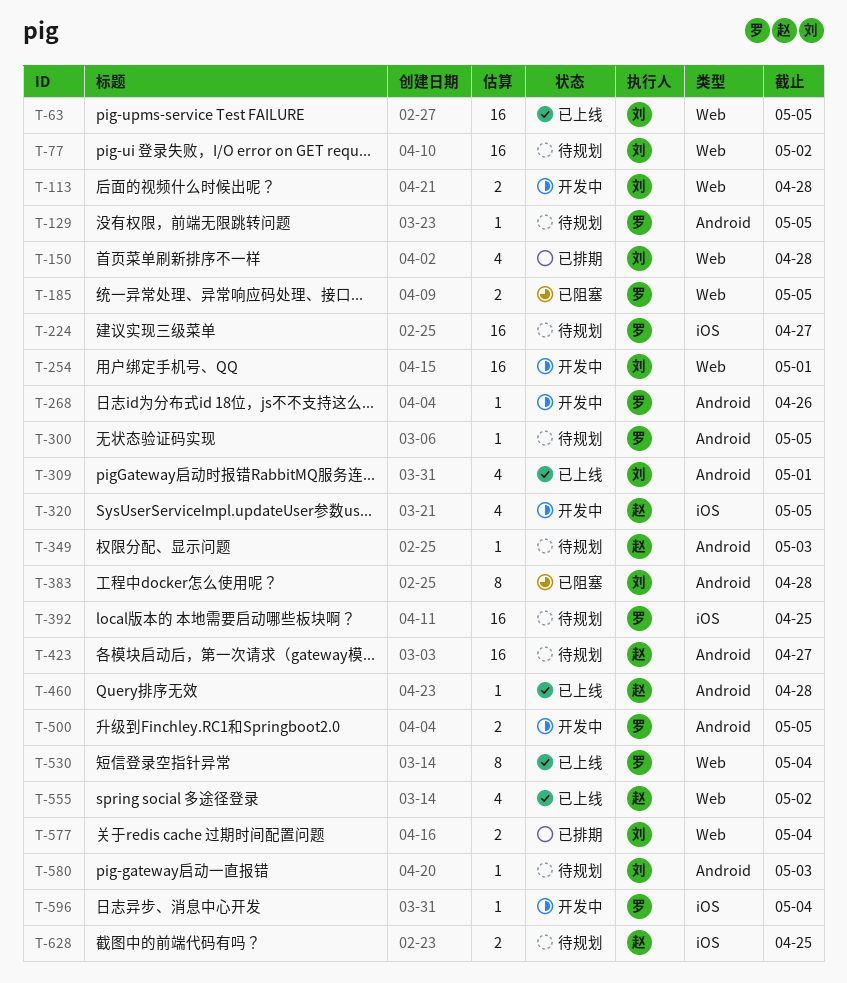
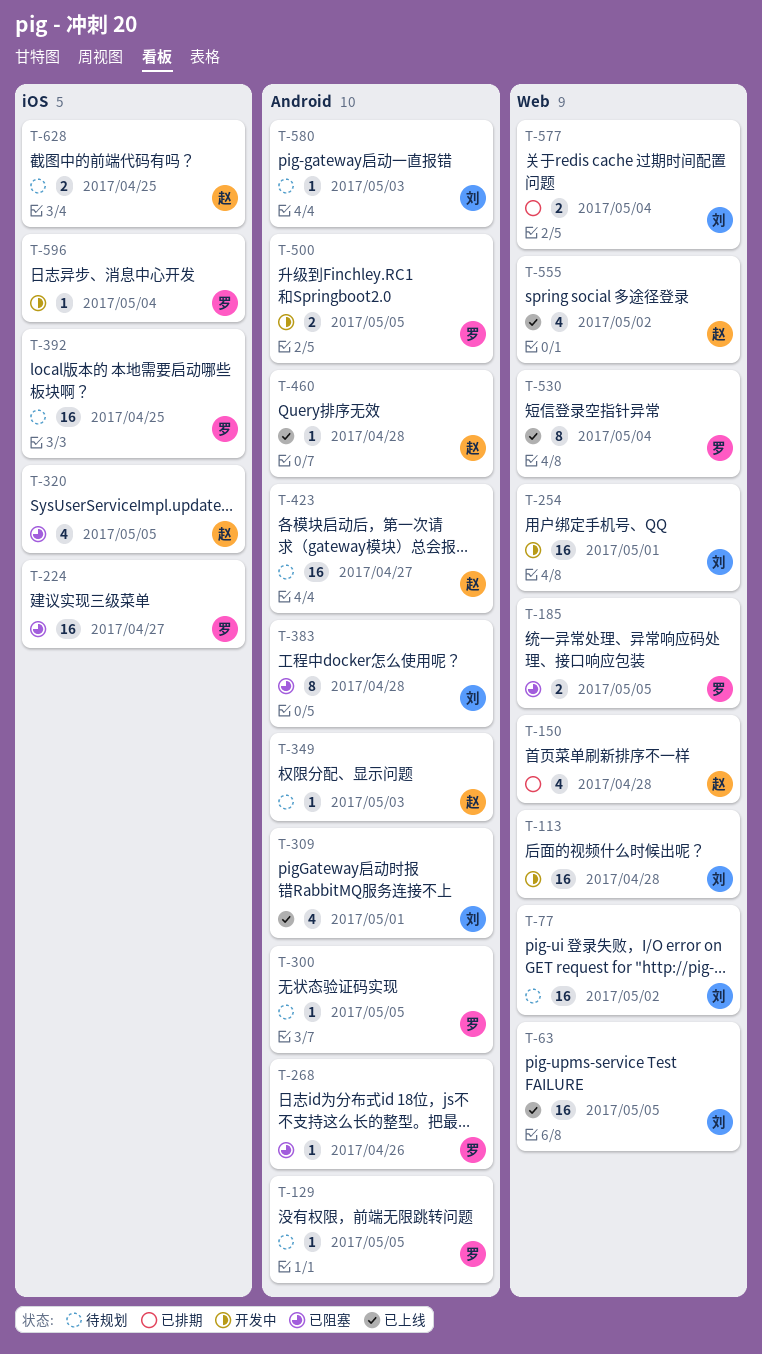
T-113, estimate: 2 -> 16
T-150, owner: 刘 -> 赵
T-224, status: 待规划 -> 已阻塞
T-268, status: 开发中 -> 已阻塞
T-320, status: 开发中 -> 已阻塞

